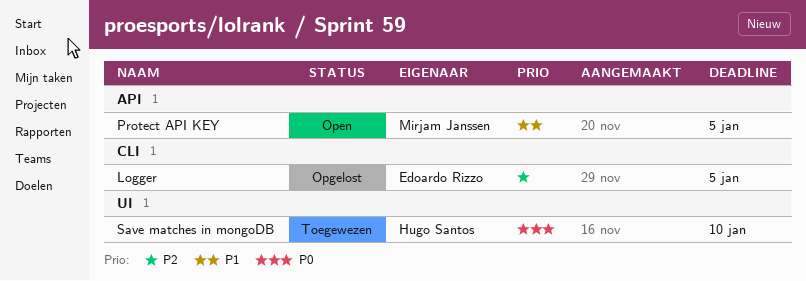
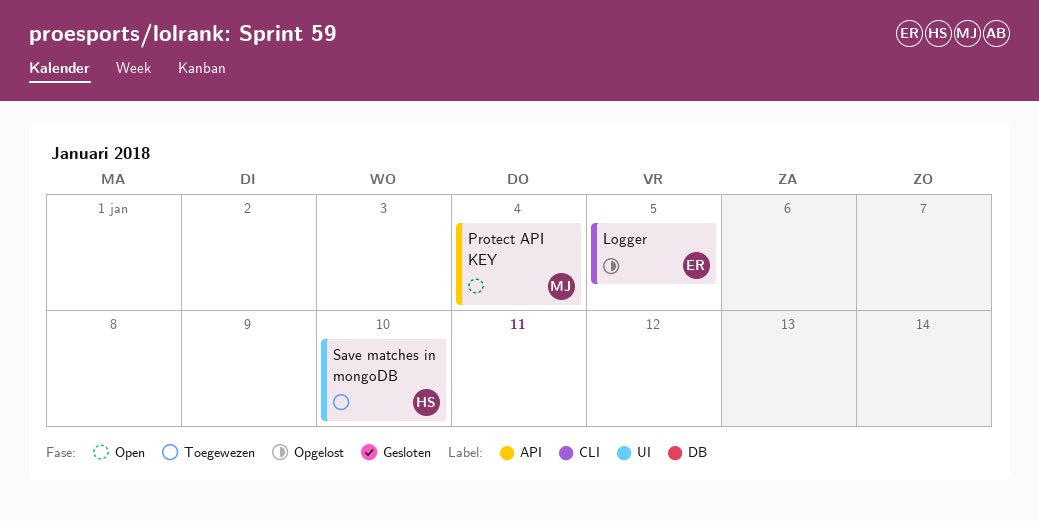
Protect API KEY, due: Jan 5 -> Jan 4

